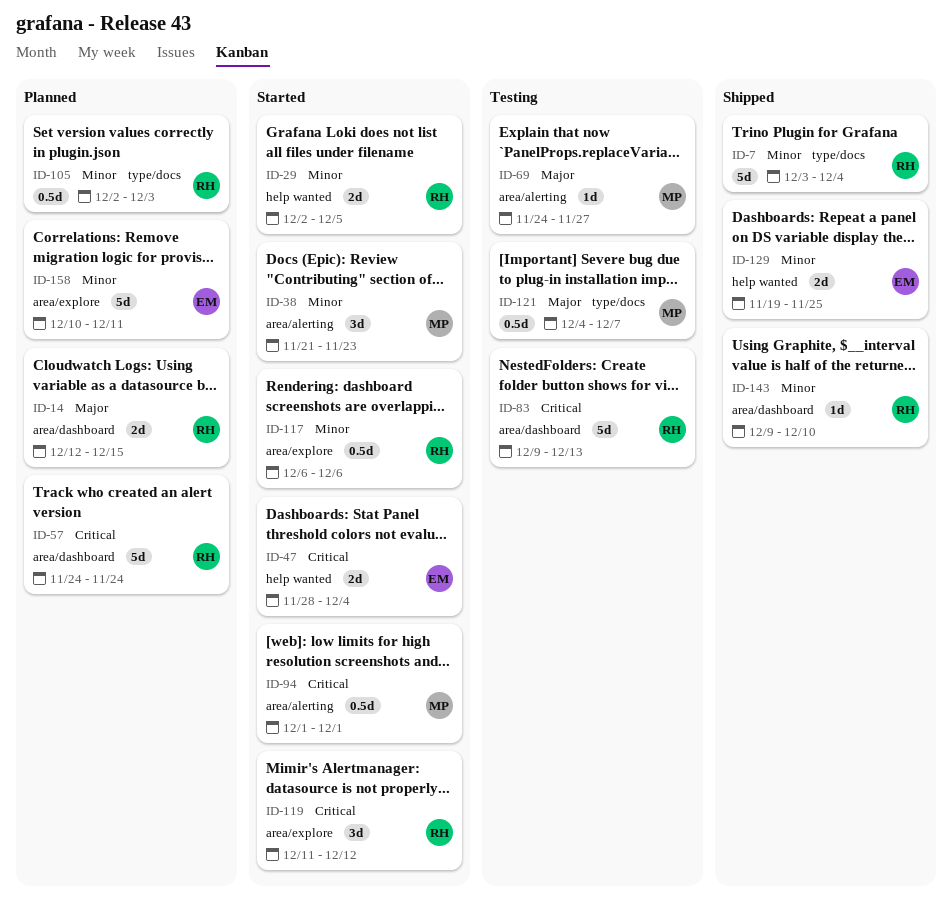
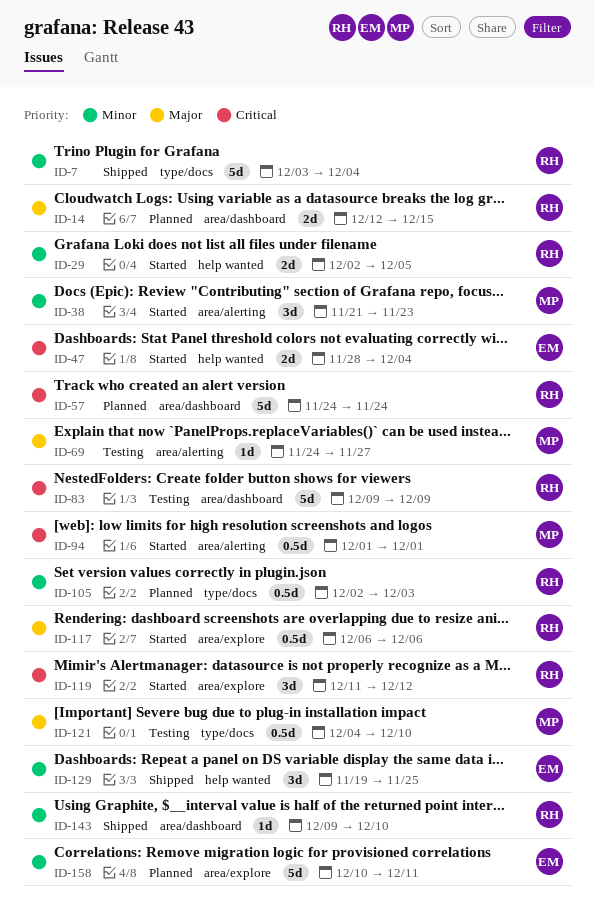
ID-83, due: Dec 13 -> Dec 9
ID-117, priority: Minor -> Major
ID-121, due: Dec 7 -> Dec 10
ID-129, estimate: 2d -> 3d

